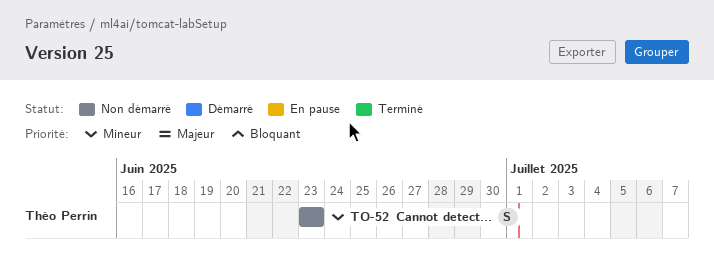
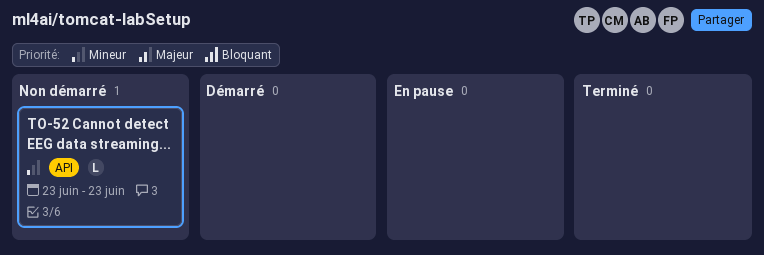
TO-52, estimate: S -> L

